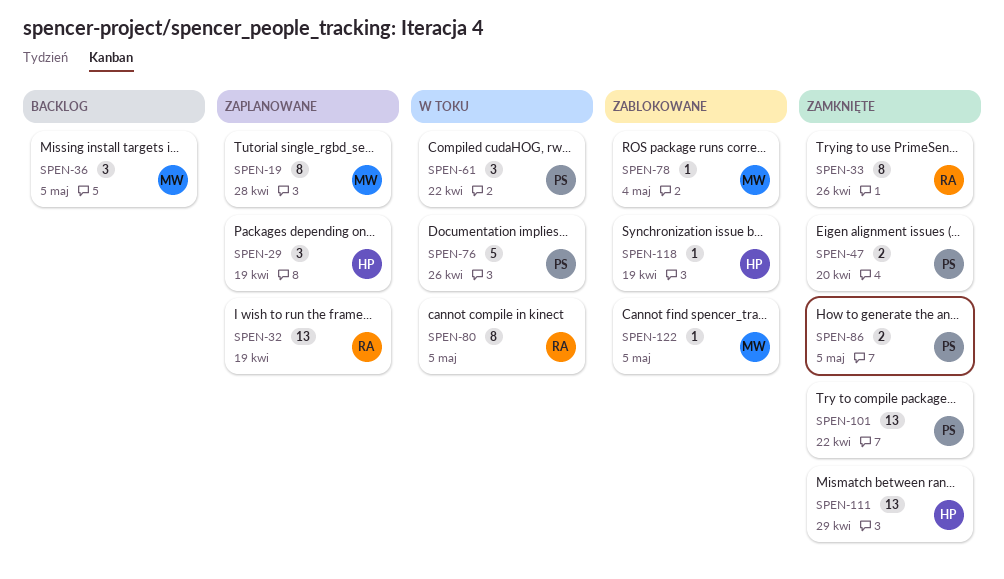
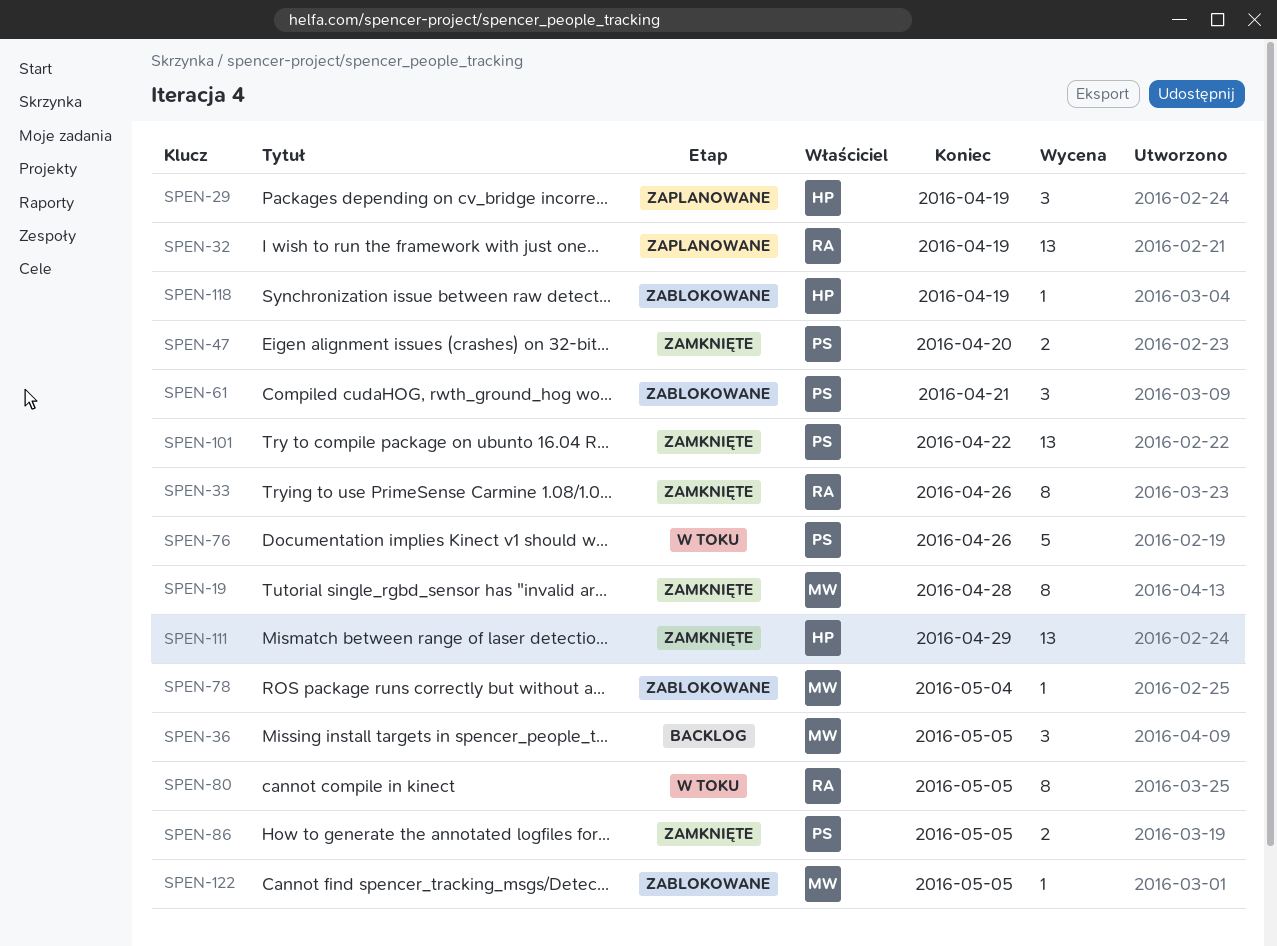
SPEN-19, status: Zaplanowane -> Zamknięte
SPEN-61, status: W toku -> Zablokowane
SPEN-61, due: Apr 22 -> Apr 21

